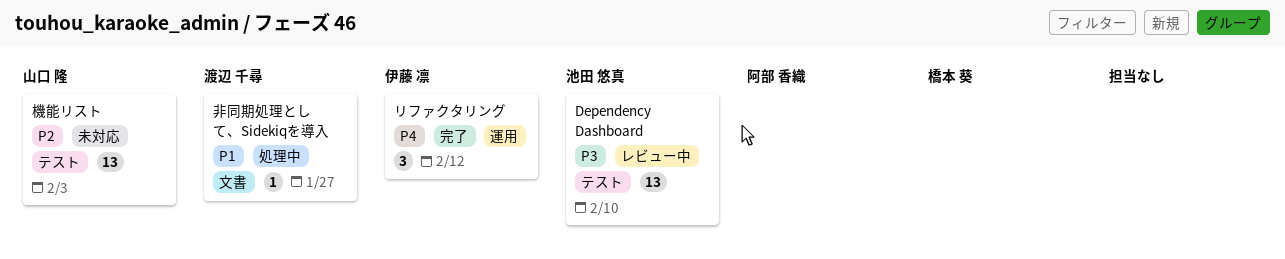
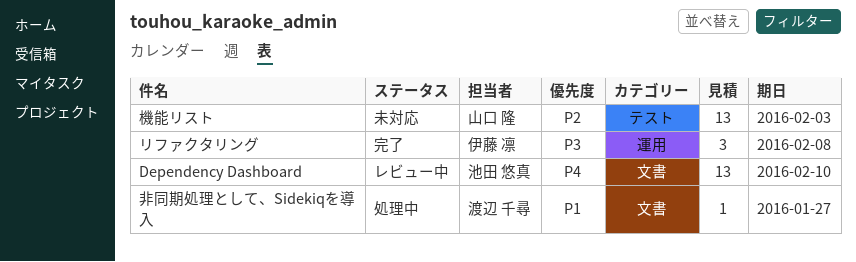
Dependency Dashboard, priority: P3 -> P4
Dependency Dashboard, label: テスト -> 文書
リファクタリング, priority: P4 -> P3
リファクタリング, due: Feb 12 -> Feb 8

